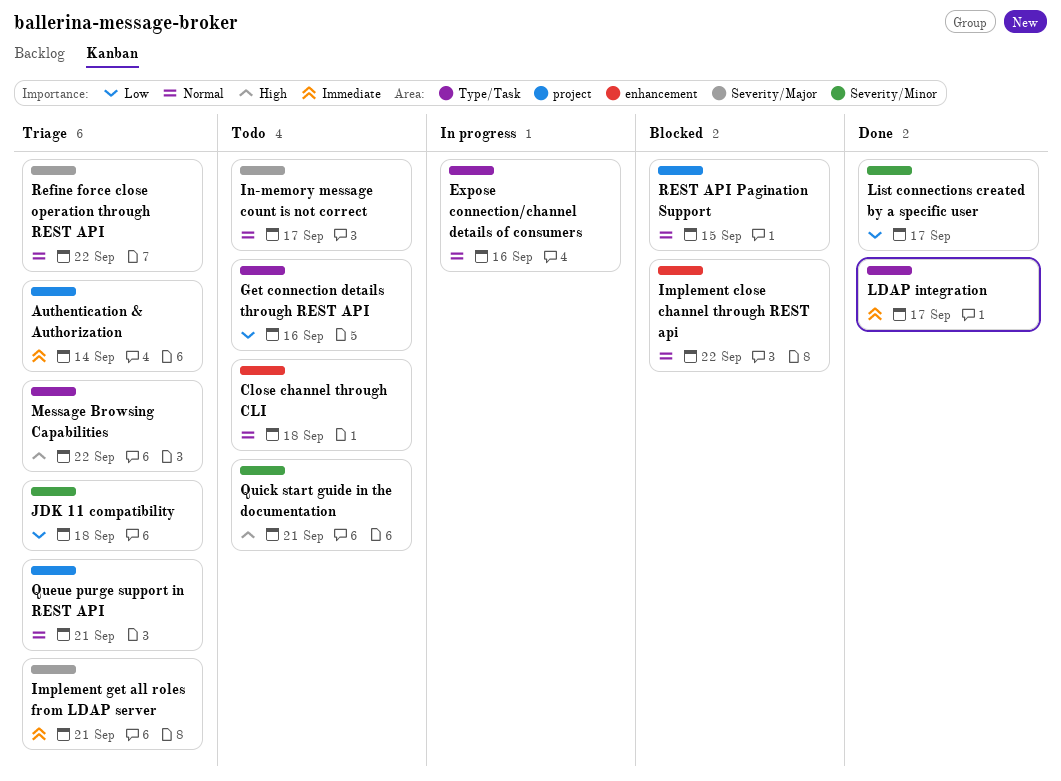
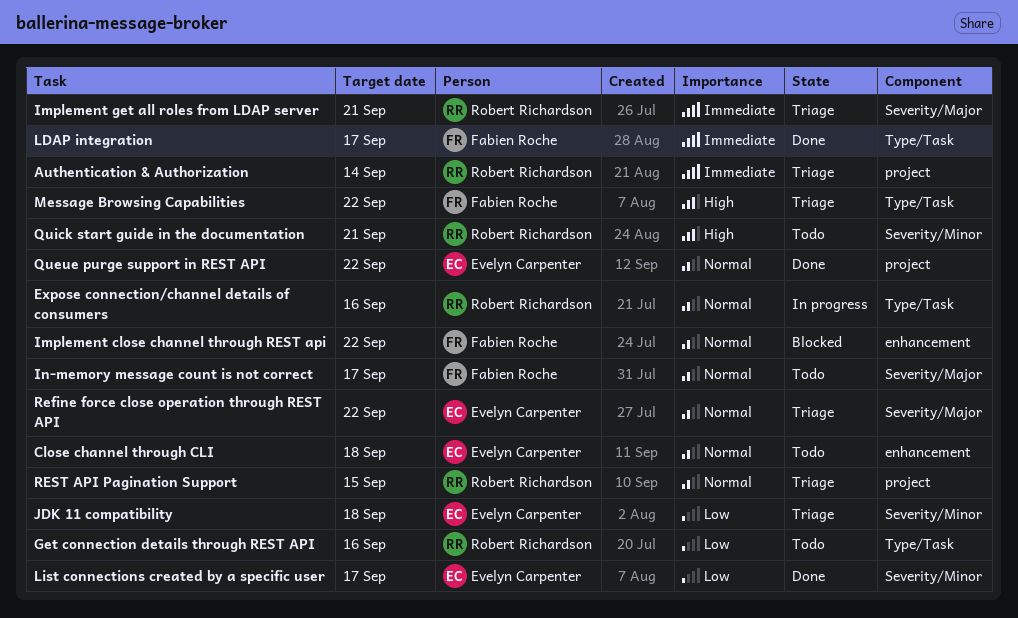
Queue purge support in REST API, status: Triage -> Done
Queue purge support in REST API, due: Sep 21 -> Sep 22
REST API Pagination Support, status: Blocked -> Triage

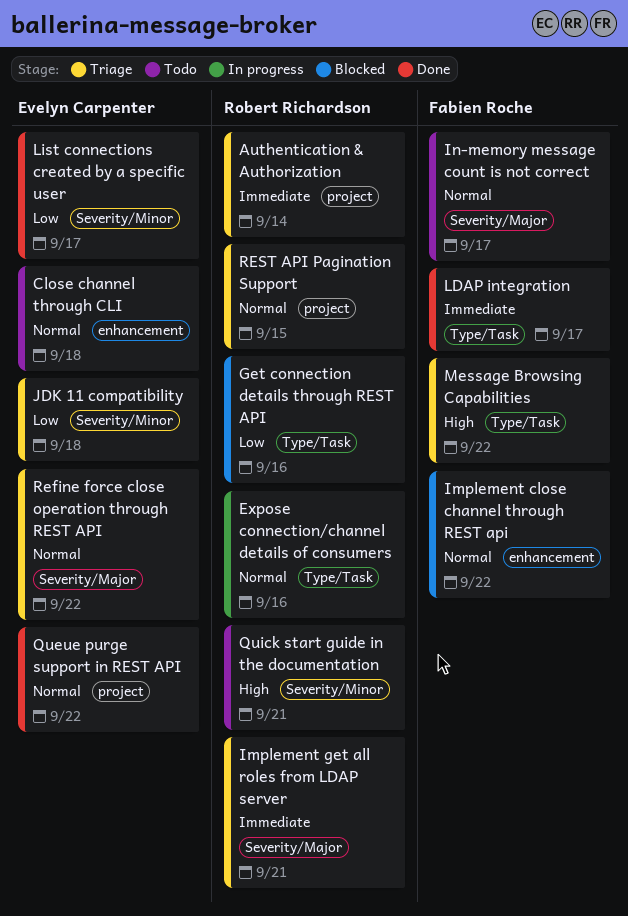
Get connection details through REST API, status: Todo -> Blocked

